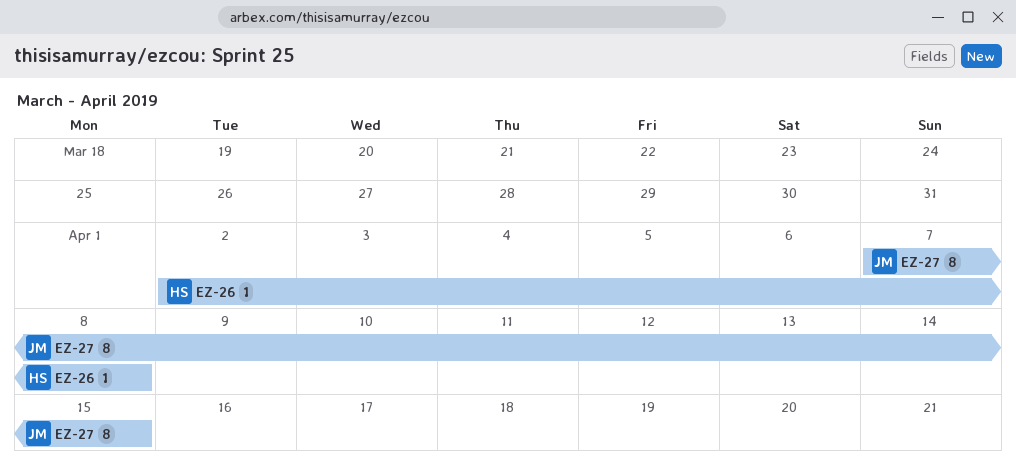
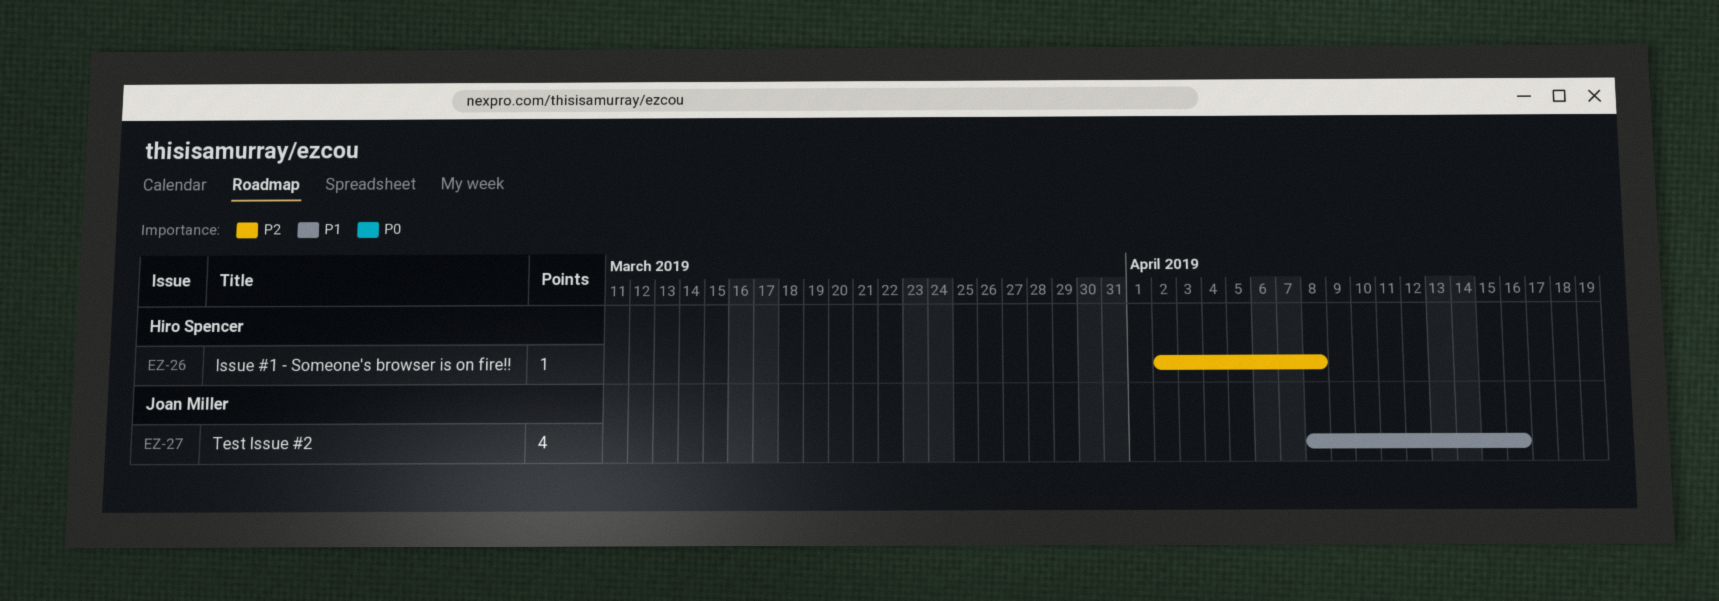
EZ-27, estimate: 8 -> 4
EZ-27, start: Apr 7 -> Apr 8
EZ-27, due: Apr 15 -> Apr 16

